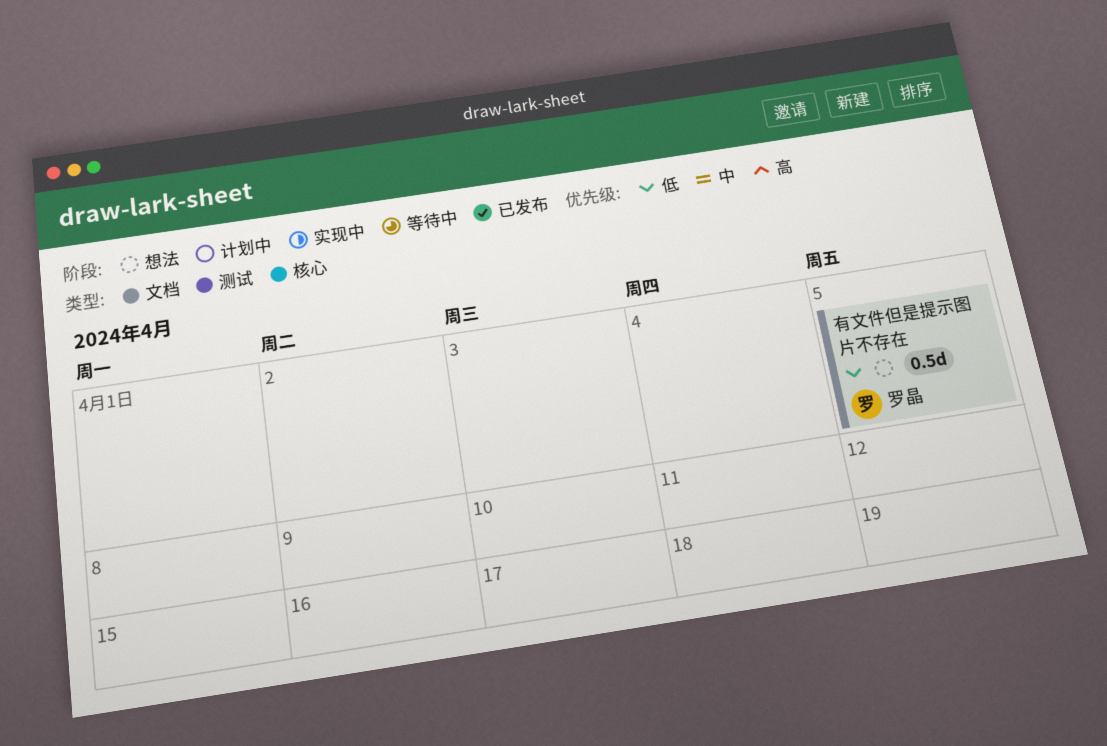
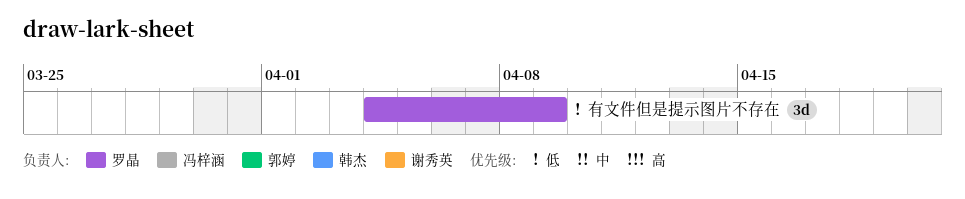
有文件但是提示图片不存在, estimate: 0.5d -> 3d
有文件但是提示图片不存在, due: Apr 5 -> Apr 9

